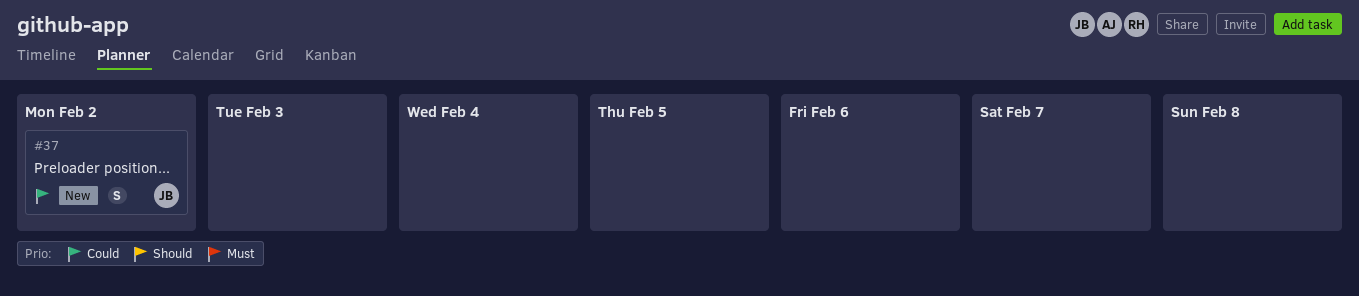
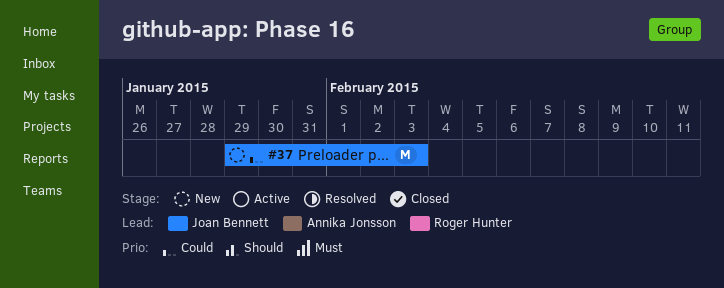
#37, estimate: S -> M
#37, due: Feb 2 -> Feb 3

